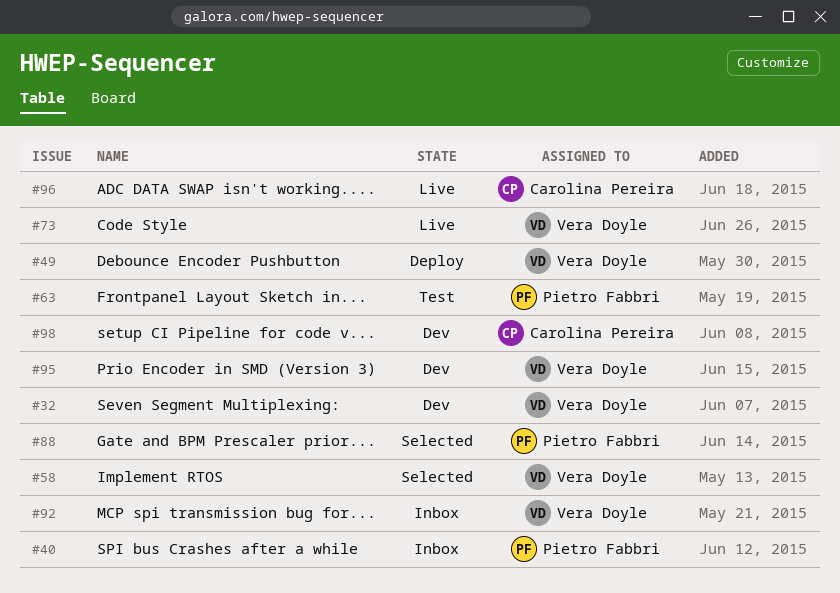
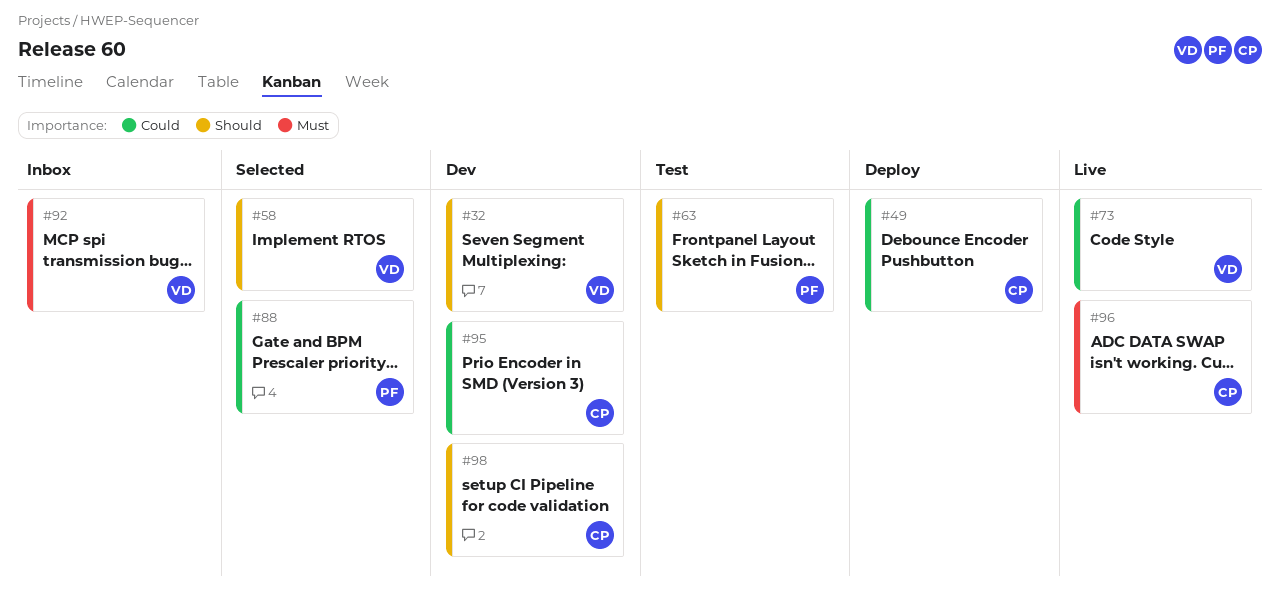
#40: present -> none
#49, owner: Vera Doyle -> Carolina Pereira
#95, owner: Vera Doyle -> Carolina Pereira

